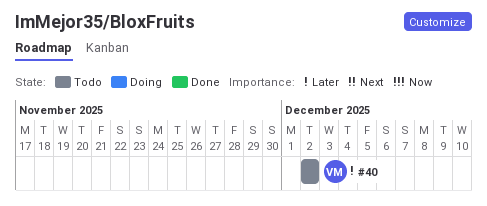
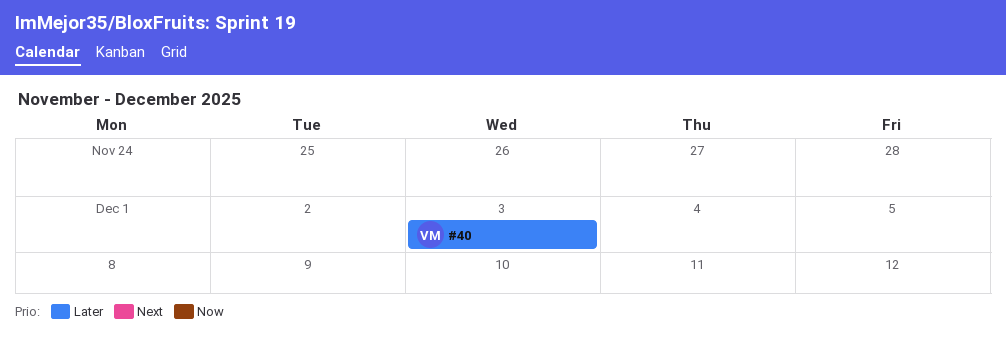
#40, start: Dec 2 -> Dec 3
#40, due: Dec 2 -> Dec 3

